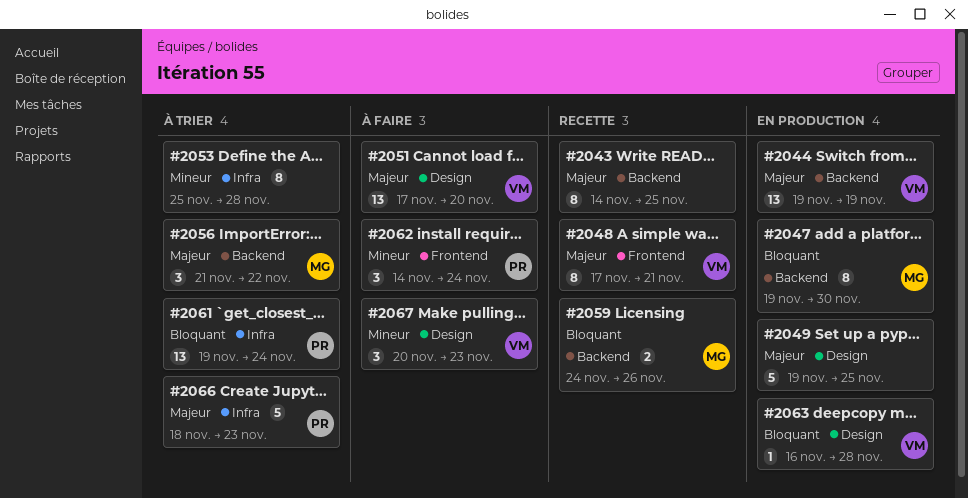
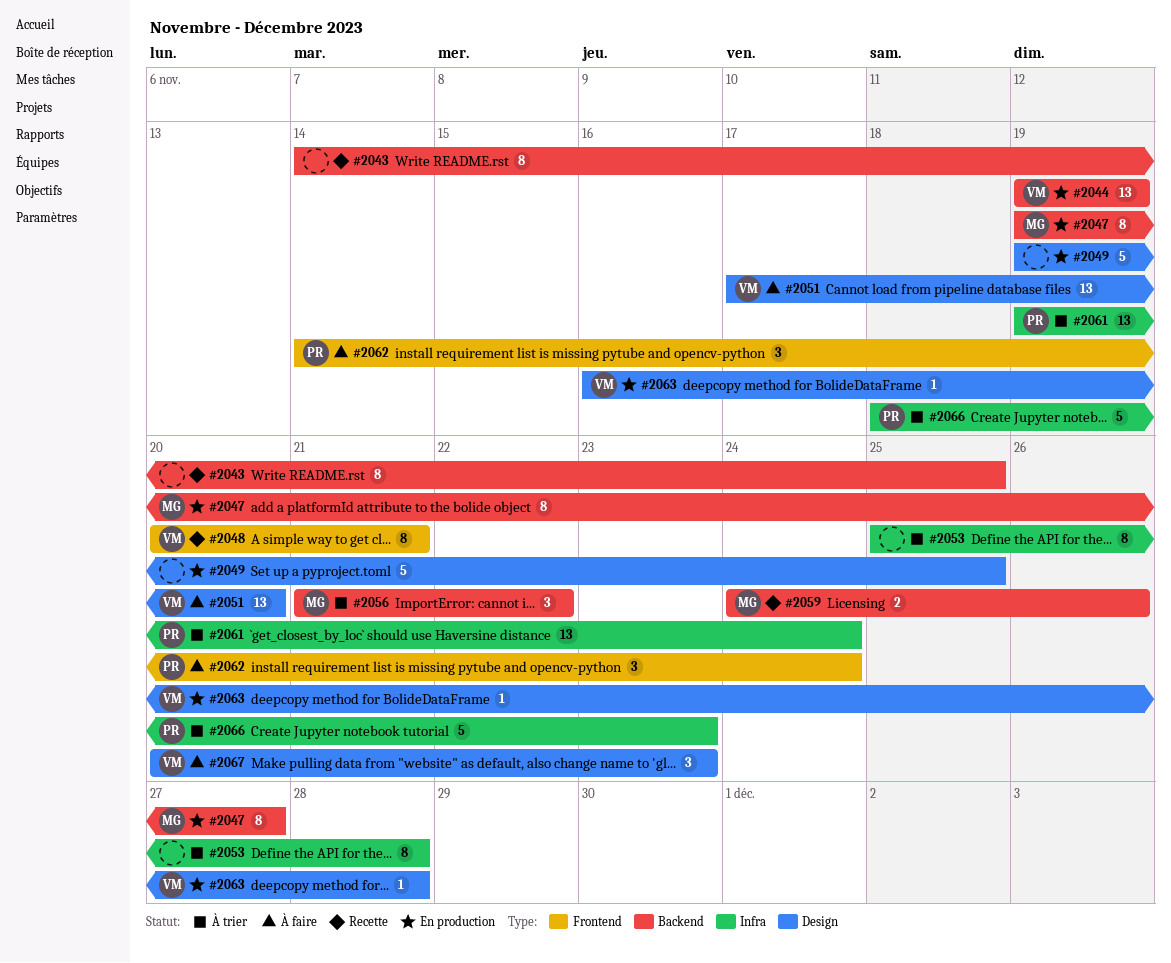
#2047, due: Nov 30 -> Nov 27
#2048, start: Nov 17 -> Nov 20

